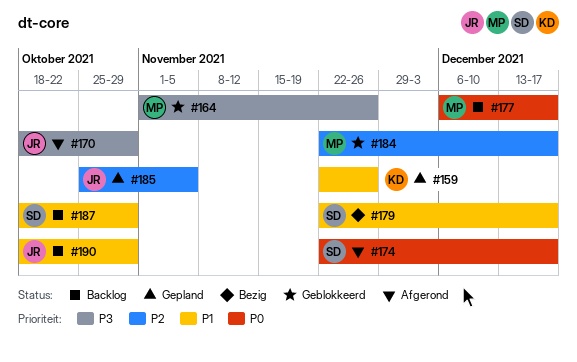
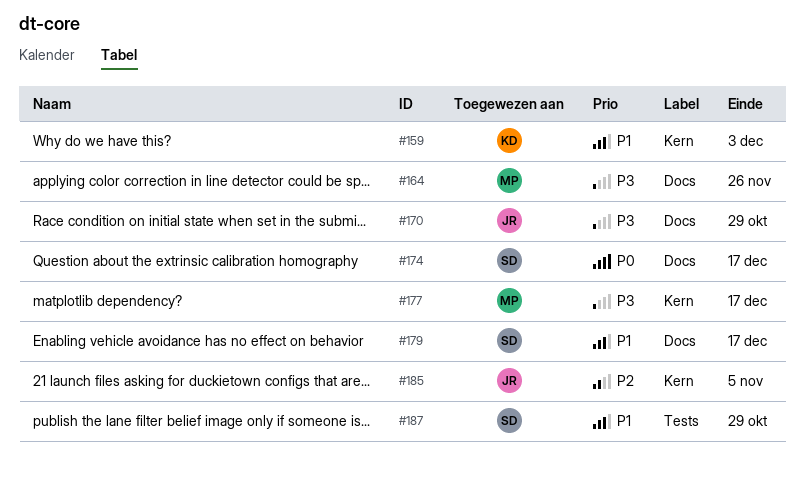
#159, due: Nov 26 -> Dec 3
#177, priority: P0 -> P3
#184: present -> none
#190: present -> none

